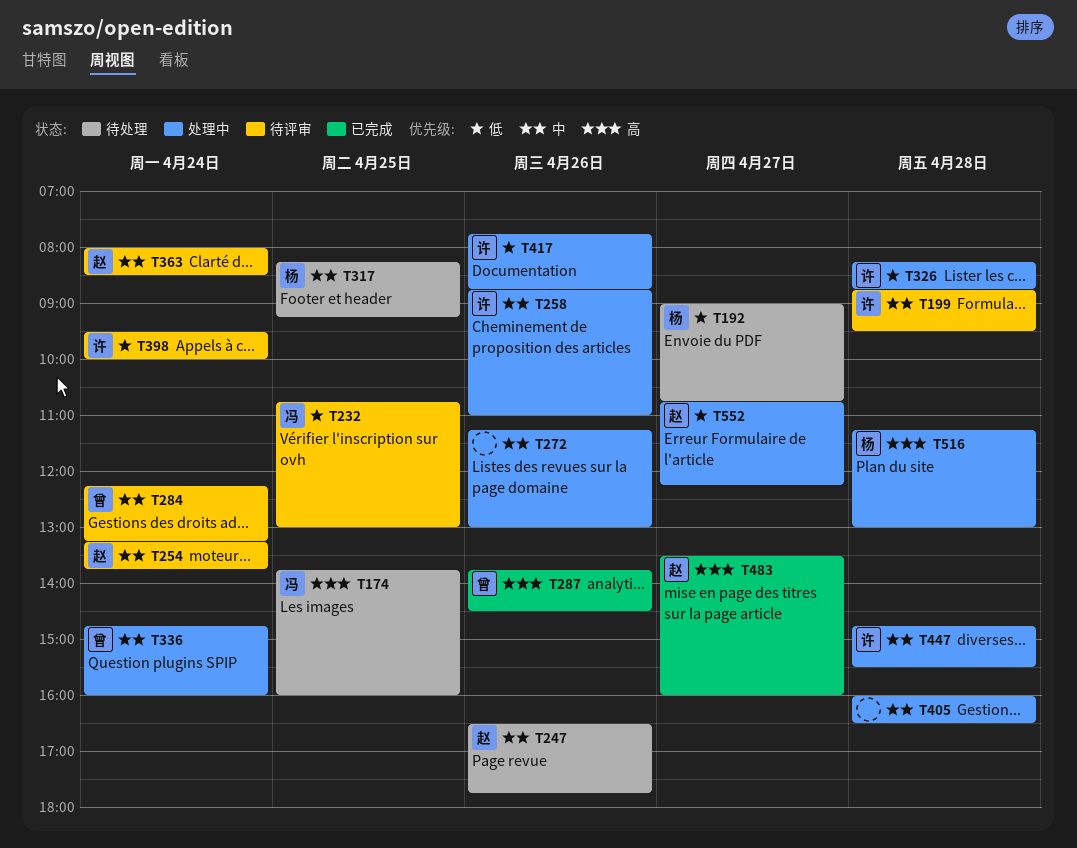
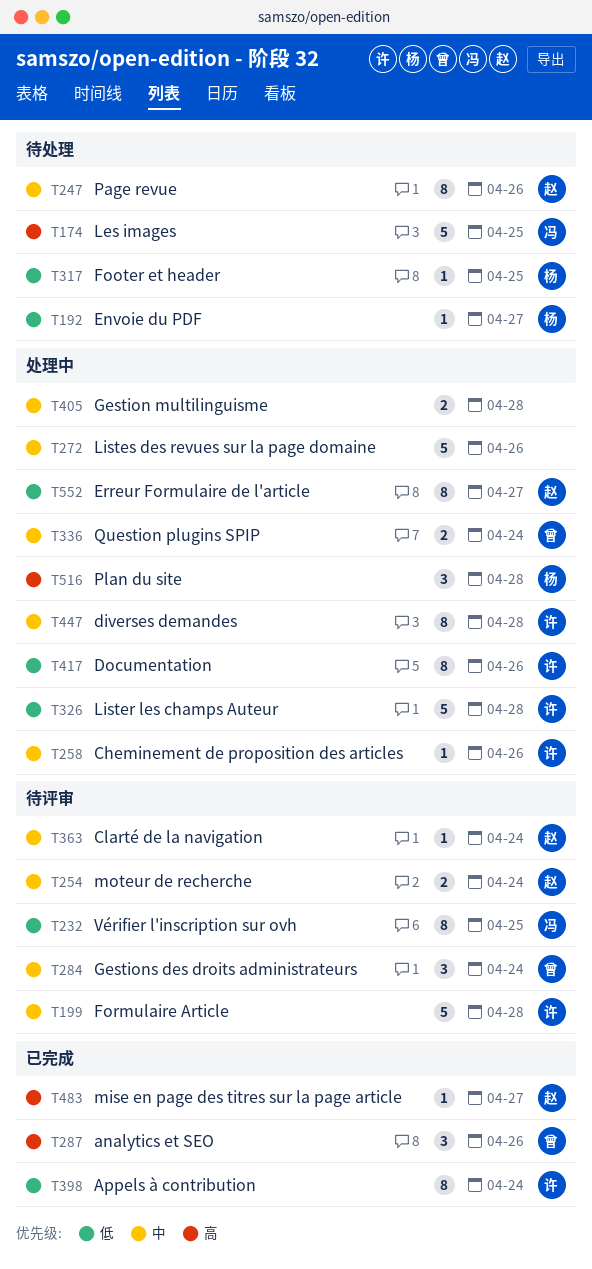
T317, priority: 中 -> 低
T398, status: 待评审 -> 已完成

